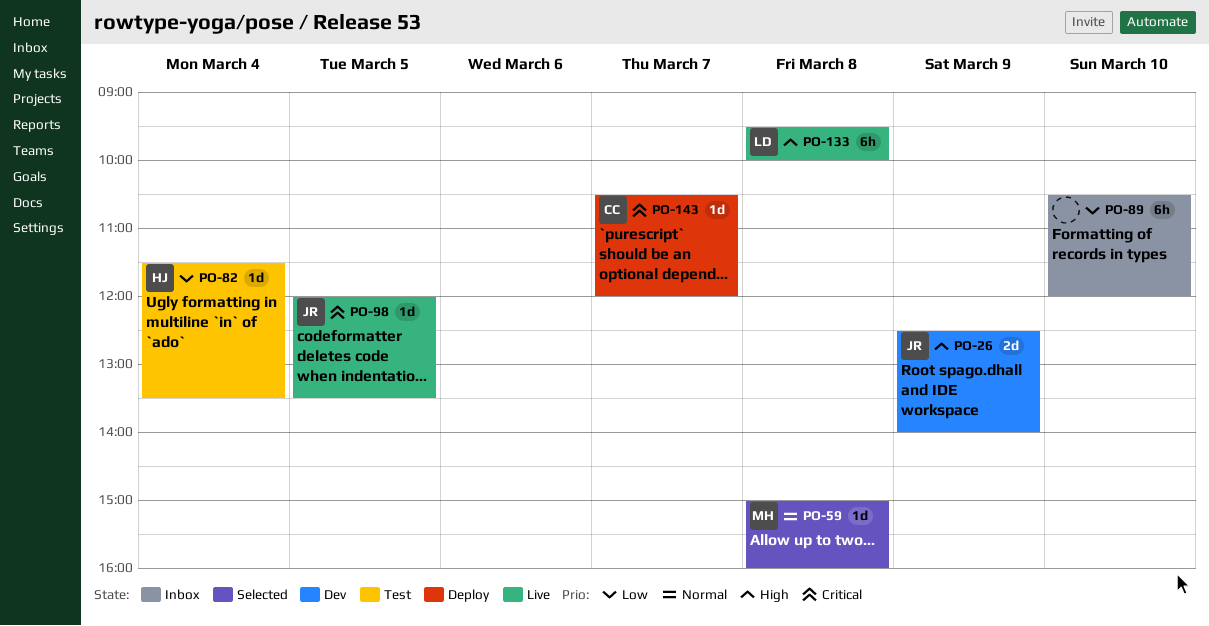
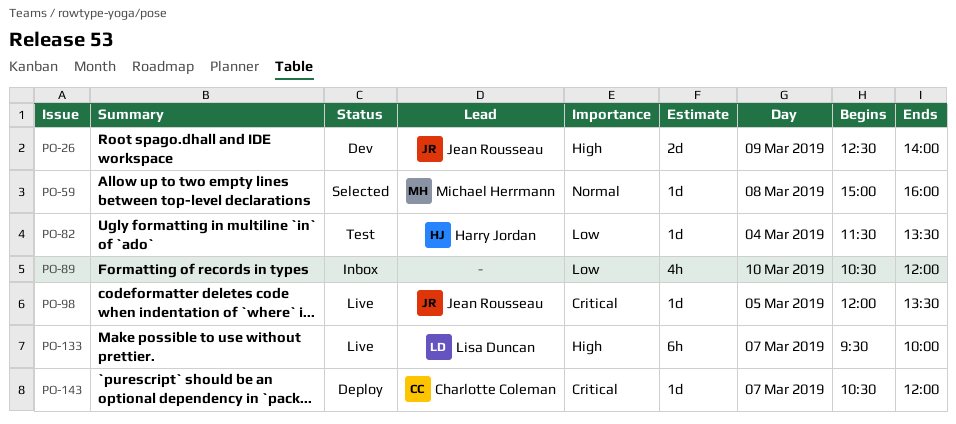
PO-89, estimate: 6h -> 4h
PO-133, day: Mar 8 -> Mar 7

